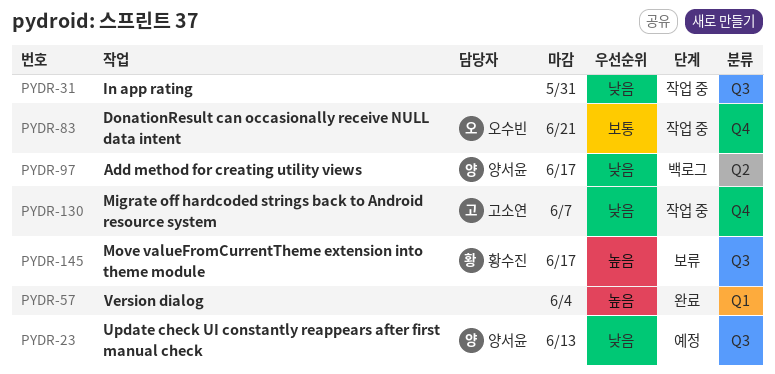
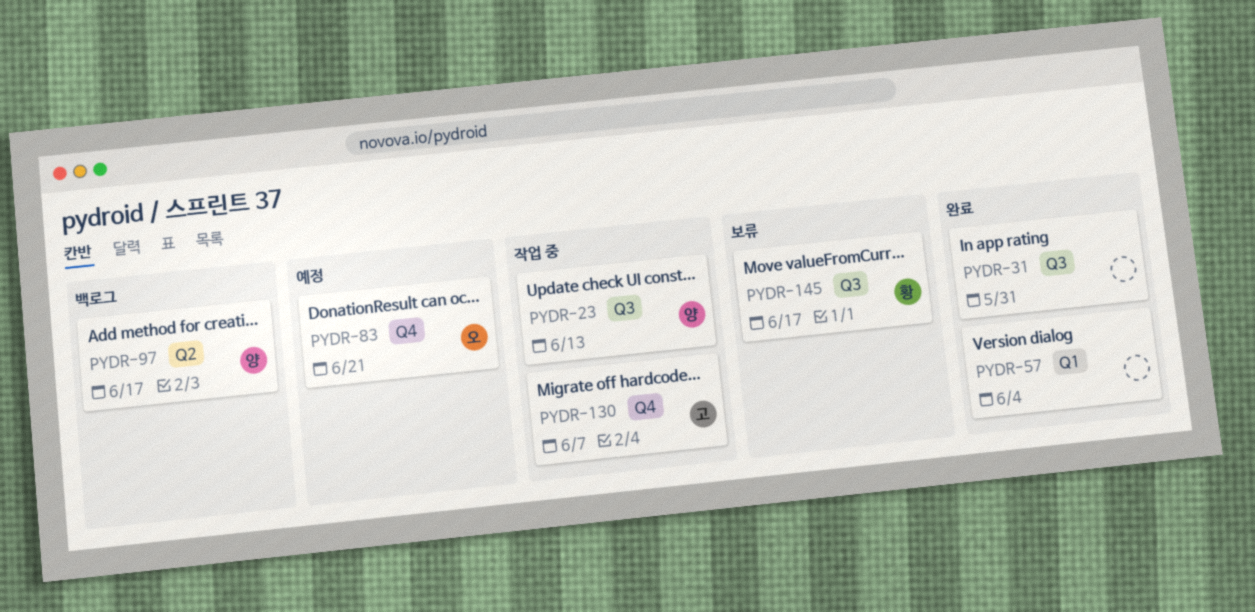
PYDR-23, status: 예정 -> 작업 중
PYDR-31, status: 작업 중 -> 완료
PYDR-83, status: 작업 중 -> 예정

